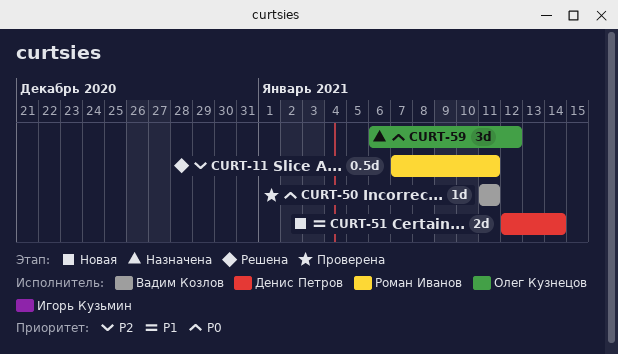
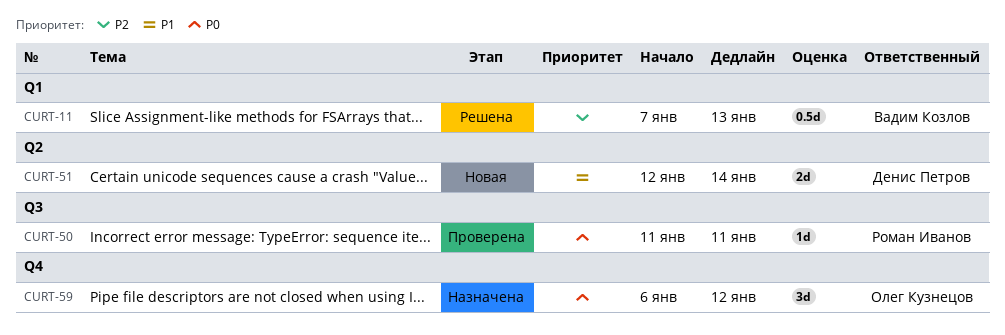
CURT-11, owner: Роман Иванов -> Вадим Козлов
CURT-11, due: Jan 11 -> Jan 13
CURT-50, owner: Вадим Козлов -> Роман Иванов

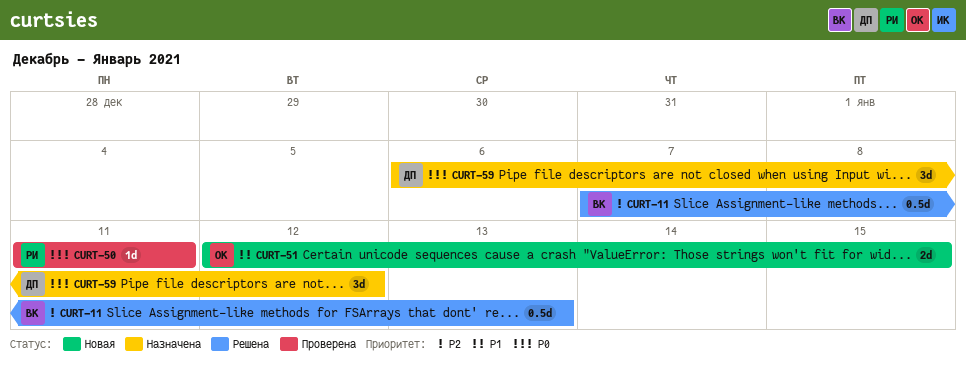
CURT-51, owner: Денис Петров -> Олег Кузнецов
CURT-51, due: Jan 14 -> Jan 15
CURT-59, owner: Олег Кузнецов -> Денис Петров

